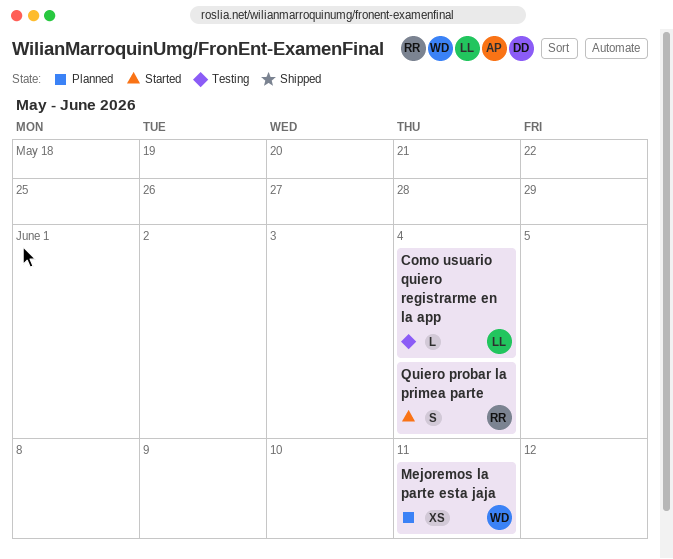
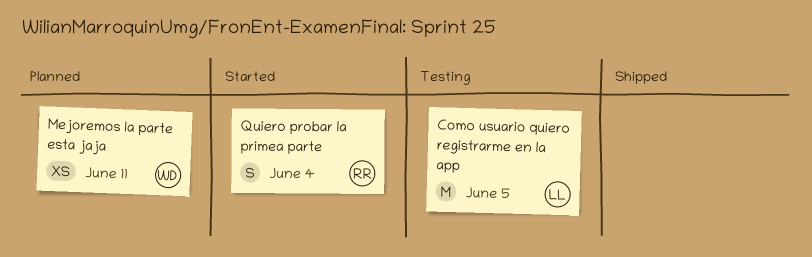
Como usuario quiero registrarme en la app, estimate: L -> M
Como usuario quiero registrarme en la app, due: Jun 4 -> Jun 5

